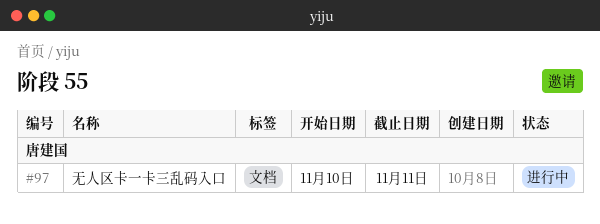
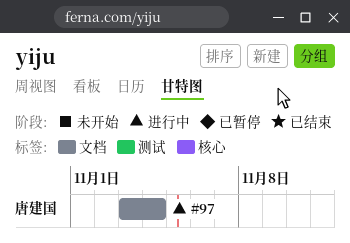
#97, start: Nov 10 -> Nov 3
#97, due: Nov 11 -> Nov 4

